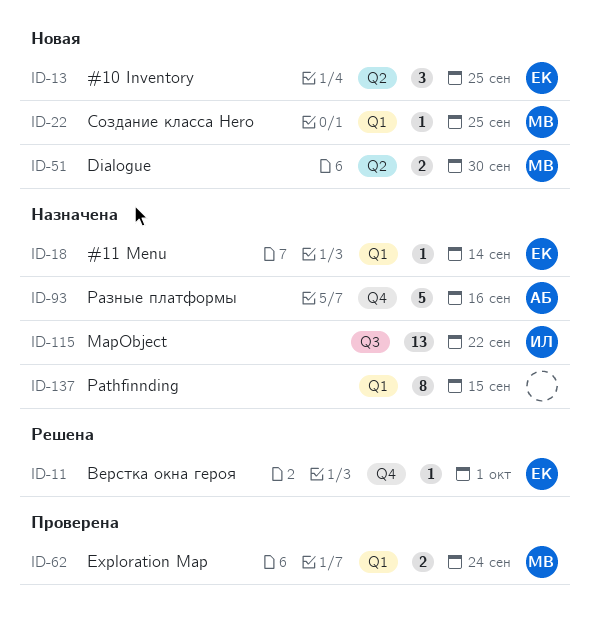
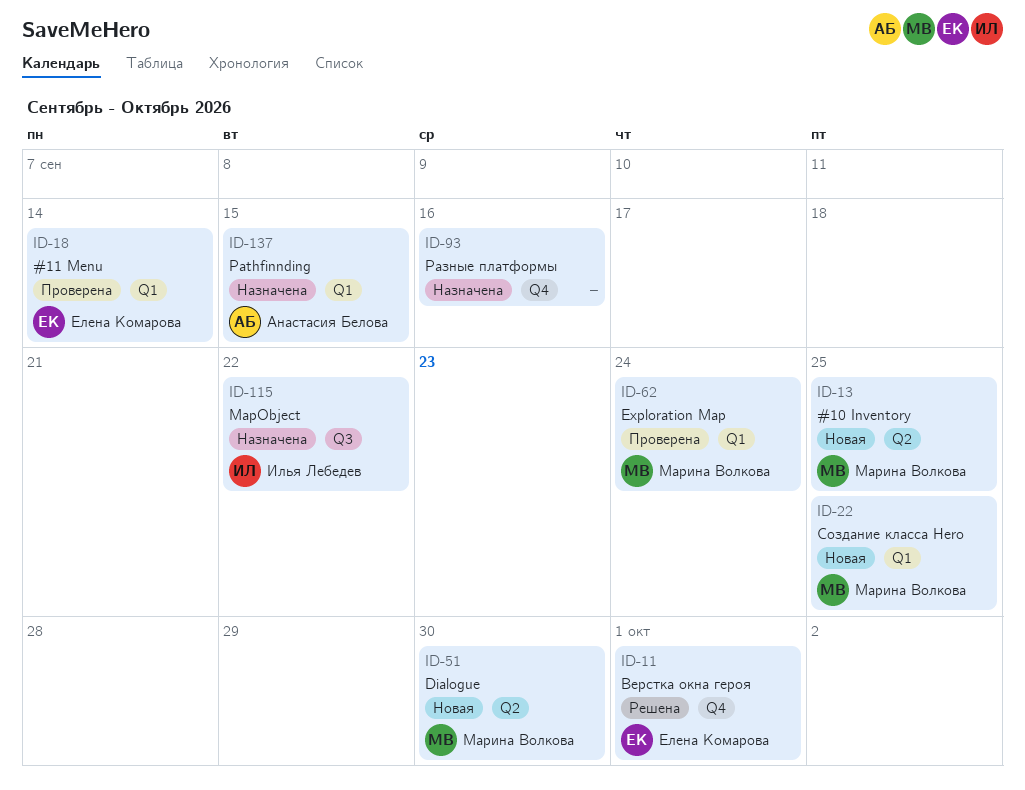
ID-13, owner: Елена Комарова -> Марина Волкова
ID-18, status: Назначена -> Проверена
ID-93, owner: Анастасия Белова -> none
ID-137, owner: none -> Анастасия Белова

